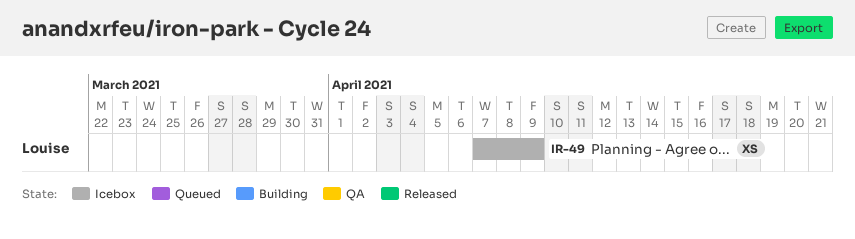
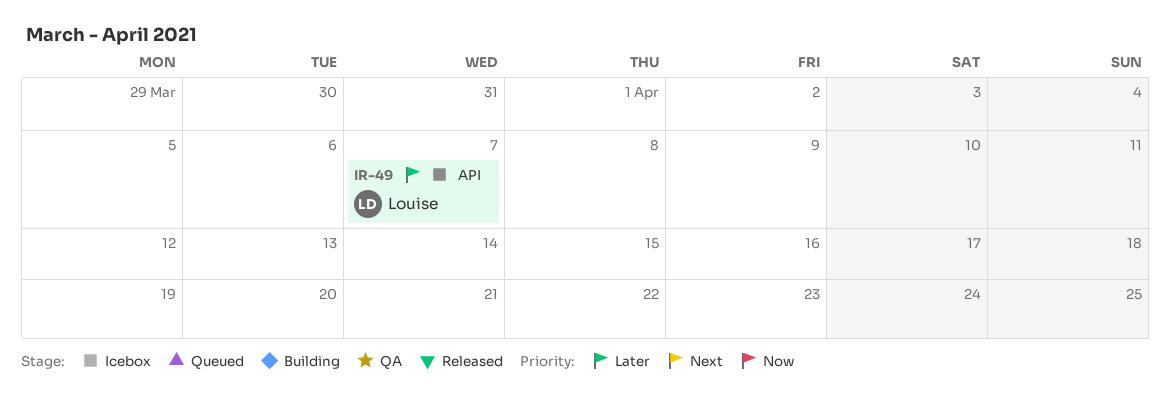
IR-49, due: Apr 9 -> Apr 7

